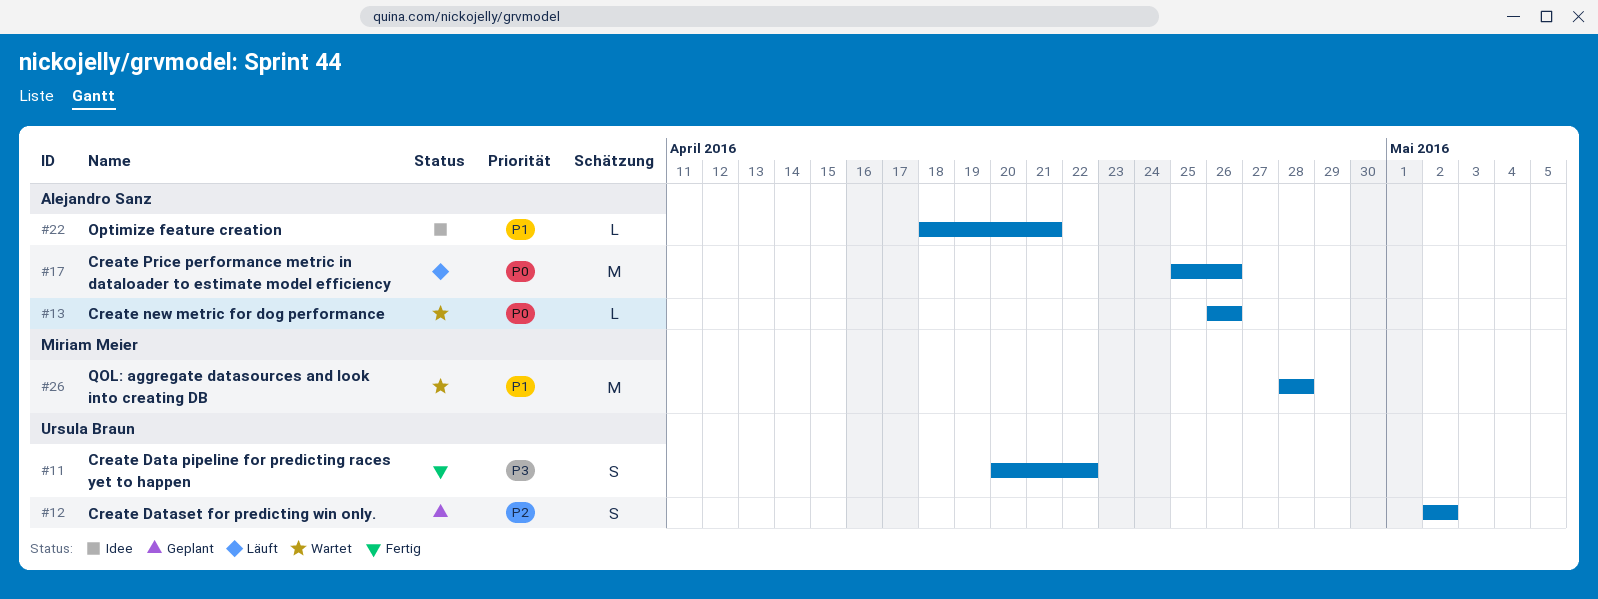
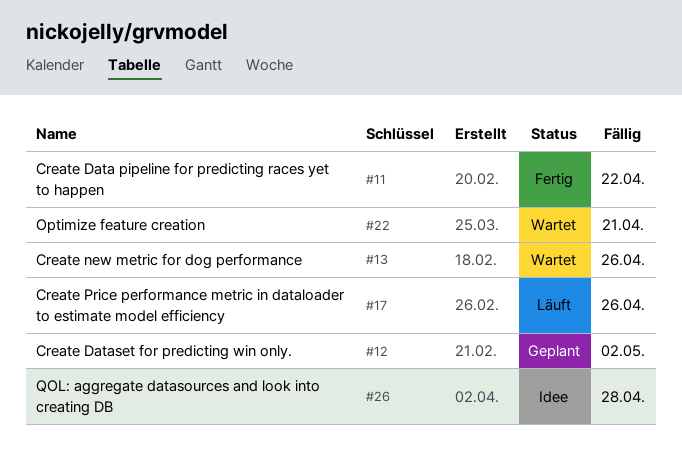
#22, status: Idee -> Wartet
#26, status: Wartet -> Idee

